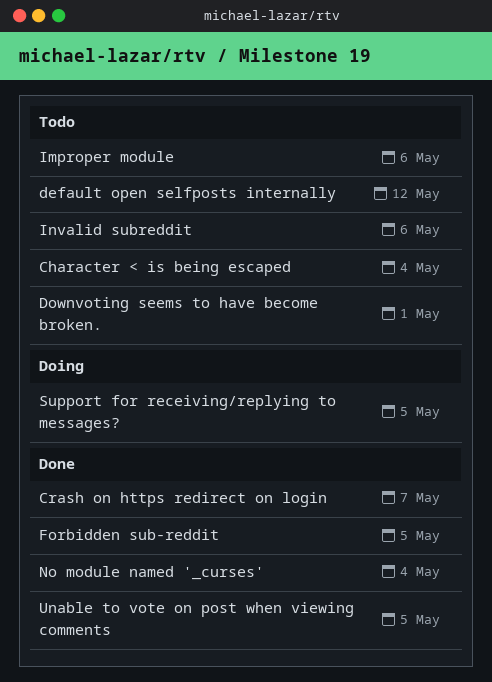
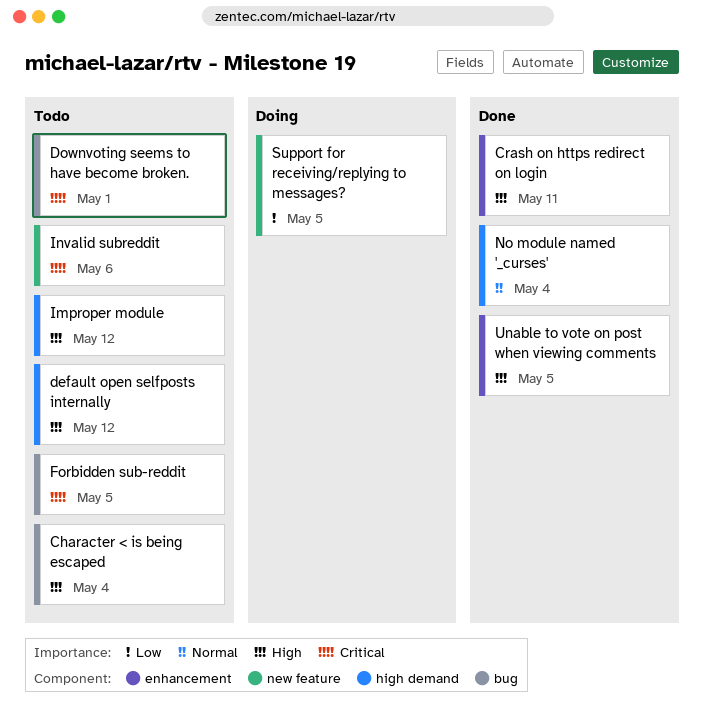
Crash on https redirect on login, due: May 7 -> May 11
Forbidden sub-reddit, status: Done -> Todo
Improper module, due: May 6 -> May 12

